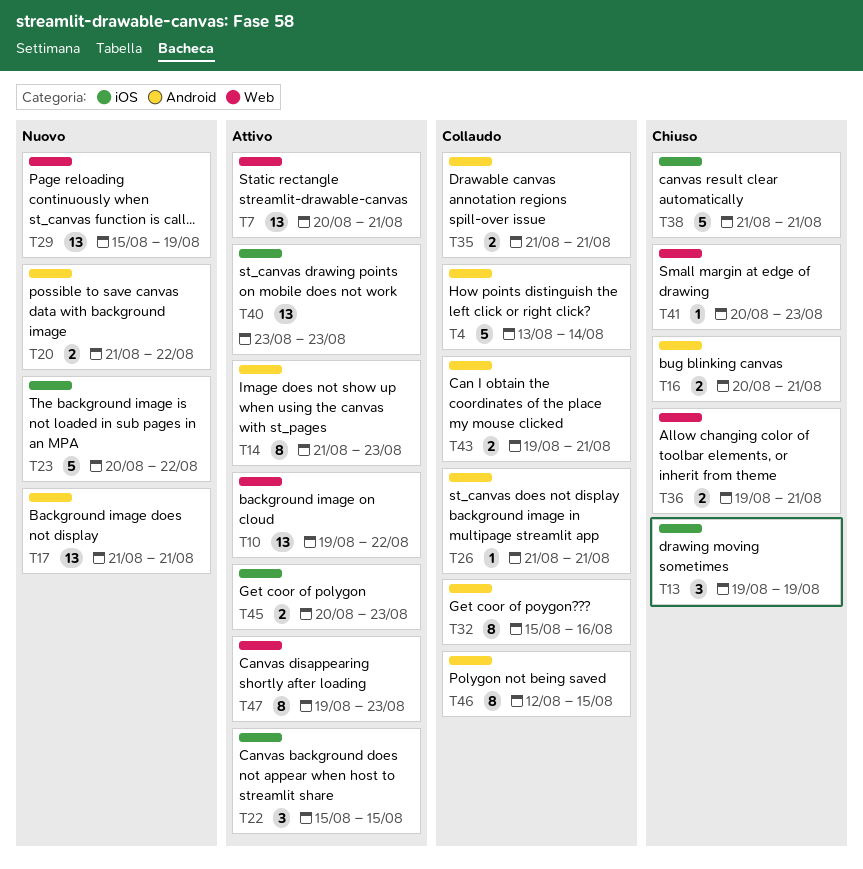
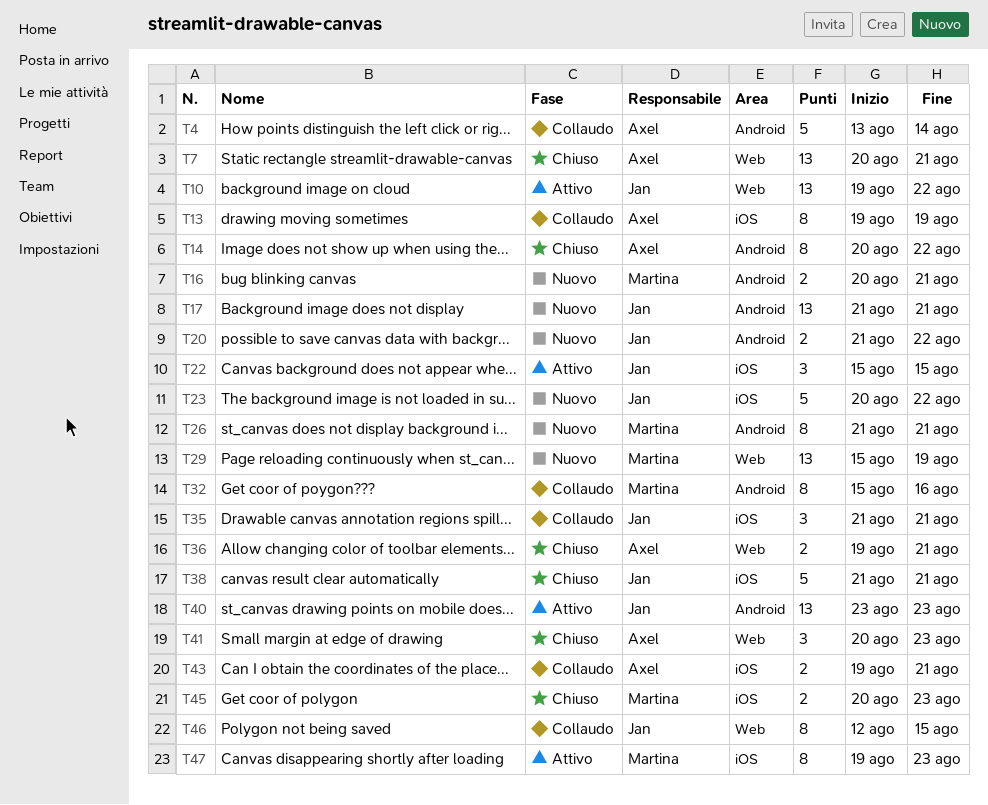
T7, status: Attivo -> Chiuso
T13, status: Chiuso -> Collaudo
T13, estimate: 3 -> 8
T14, status: Attivo -> Chiuso
T14, start: Aug 21 -> Aug 20
T14, due: Aug 23 -> Aug 22
T16, status: Chiuso -> Nuovo
T26, status: Collaudo -> Nuovo
T26, estimate: 1 -> 8
T35, label: Android -> iOS
T35, estimate: 2 -> 3
T40, label: iOS -> Android
T41, estimate: 1 -> 3
T43, label: Android -> iOS
T45, status: Attivo -> Chiuso
T46, label: Android -> Web
T47, label: Web -> iOS

